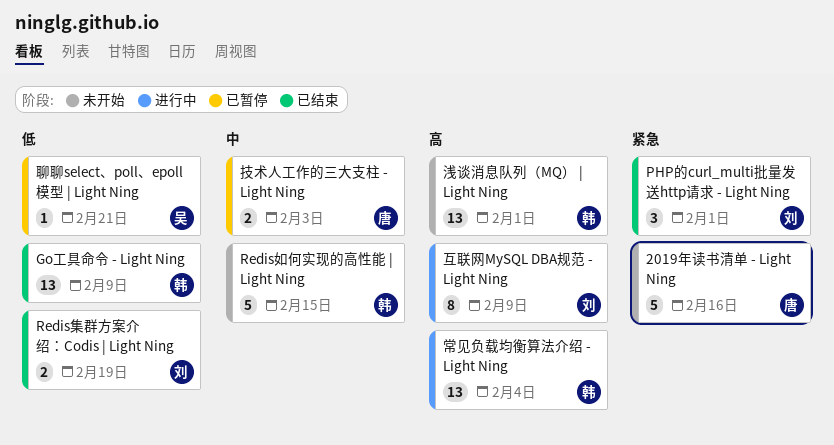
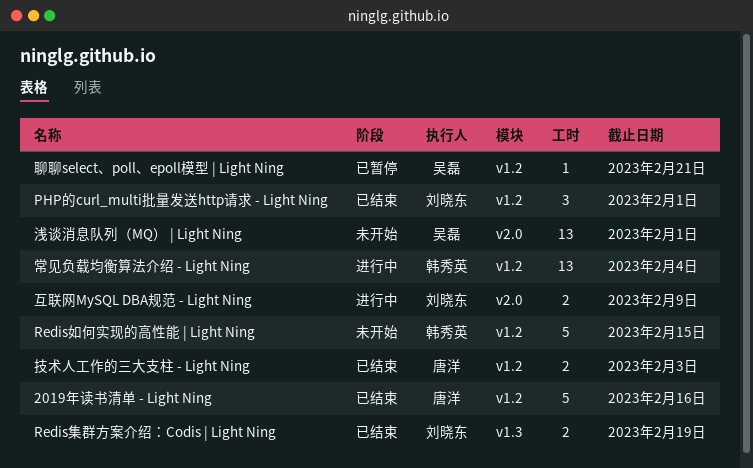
2019年读书清单 - Light Ning, status: 未开始 -> 已结束
Go工具命令 - Light Ning: present -> none
互联网MySQL DBA规范 - Light Ning, estimate: 8 -> 2
技术人工作的三大支柱 - Light Ning, status: 已暂停 -> 已结束
浅谈消息队列（MQ） | Light Ning, owner: 韩秀英 -> 吴磊

